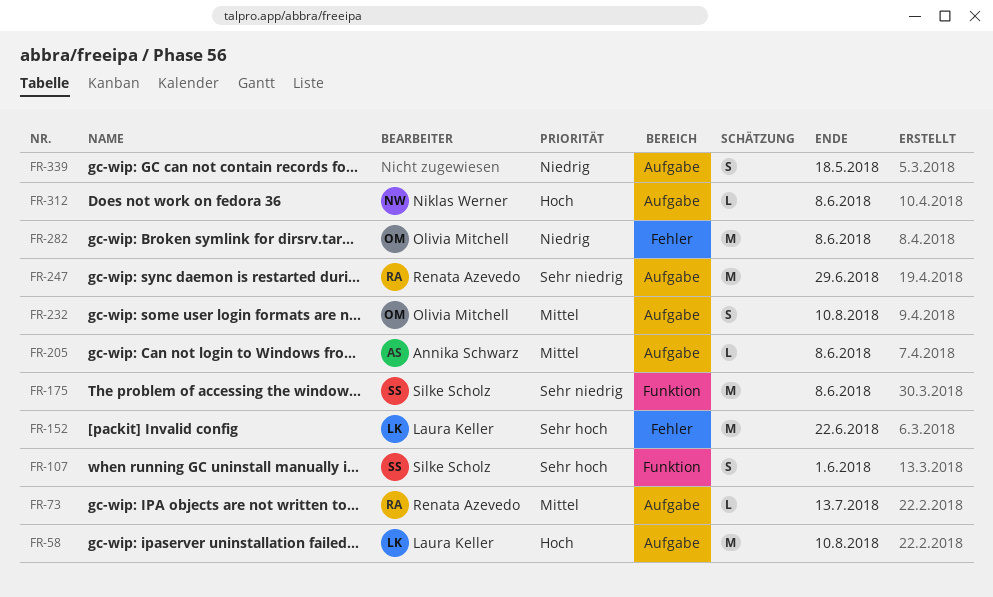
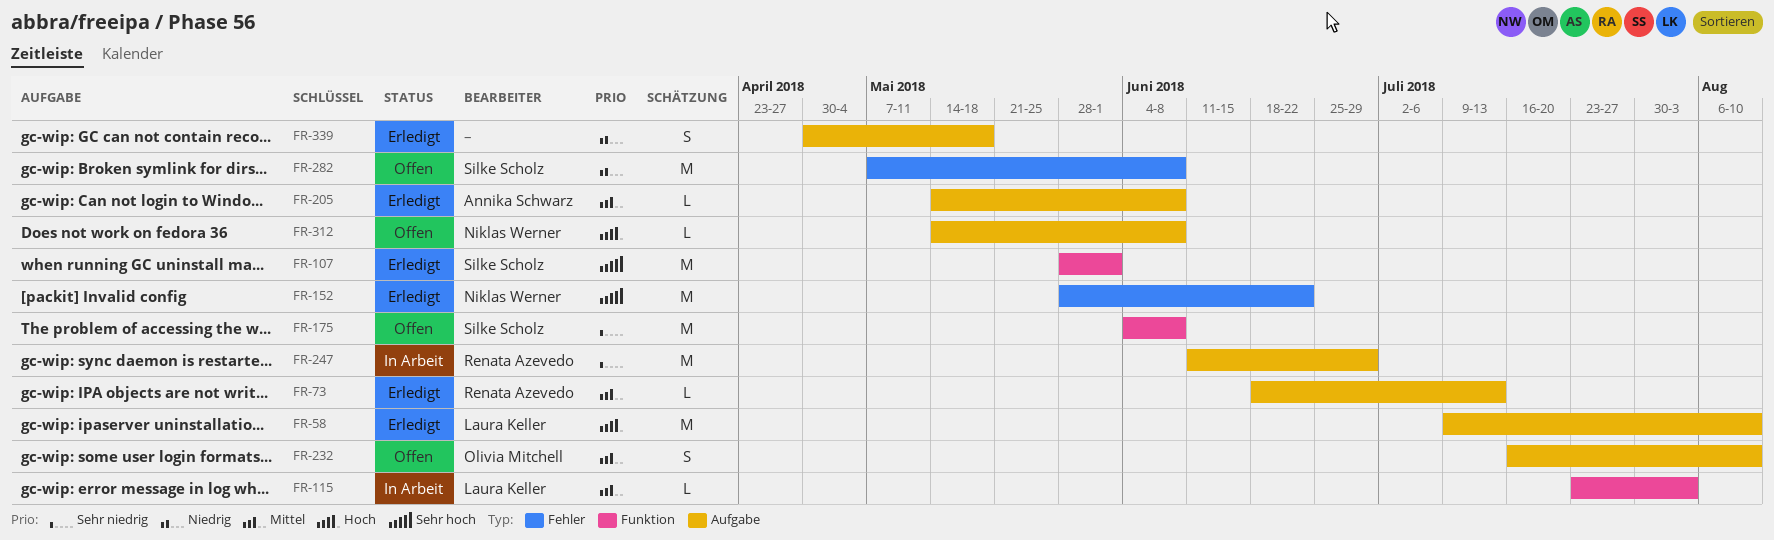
FR-107, estimate: S -> M
FR-115: none -> present
FR-152, owner: Laura Keller -> Niklas Werner
FR-282, owner: Olivia Mitchell -> Silke Scholz

